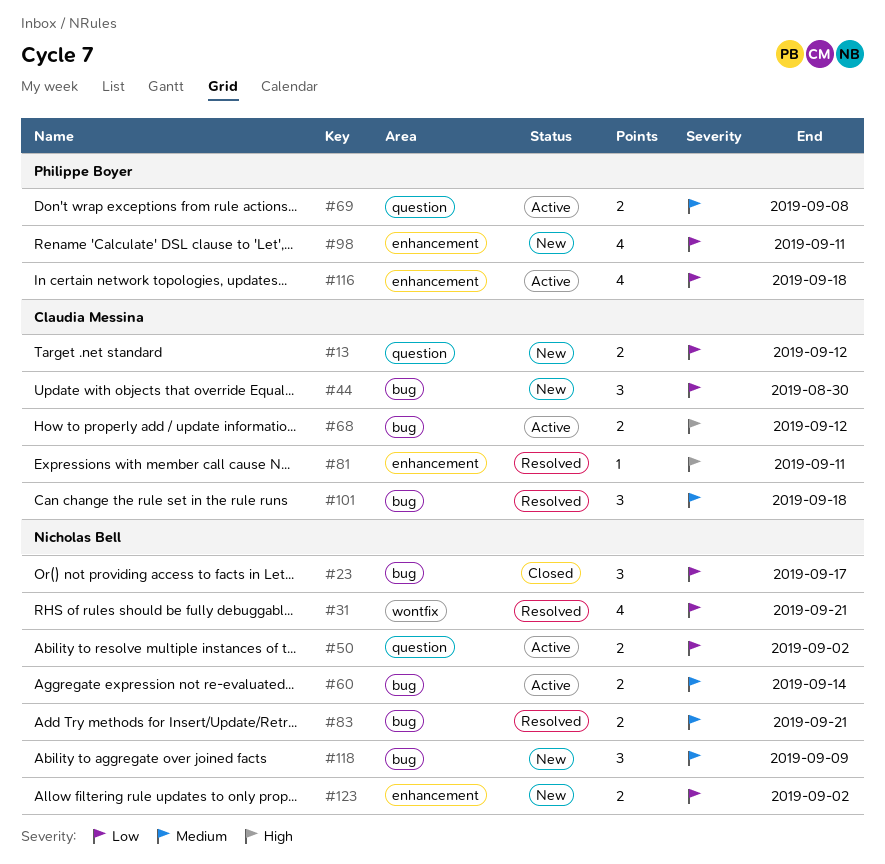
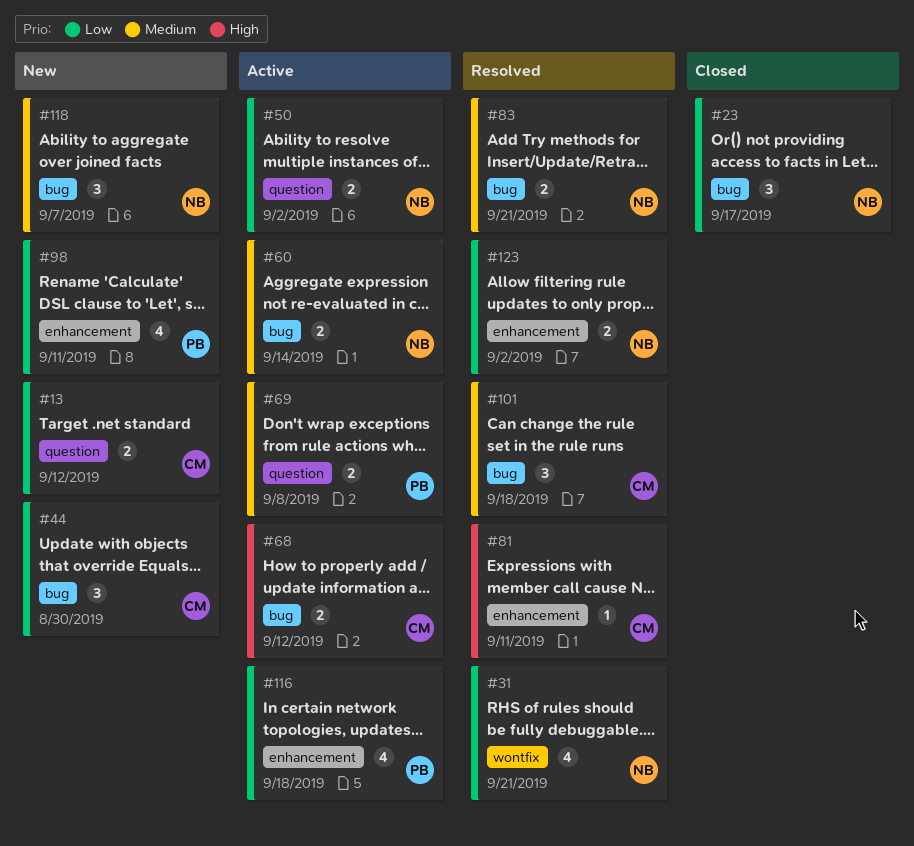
#118, due: Sep 9 -> Sep 7
#123, status: New -> Resolved

